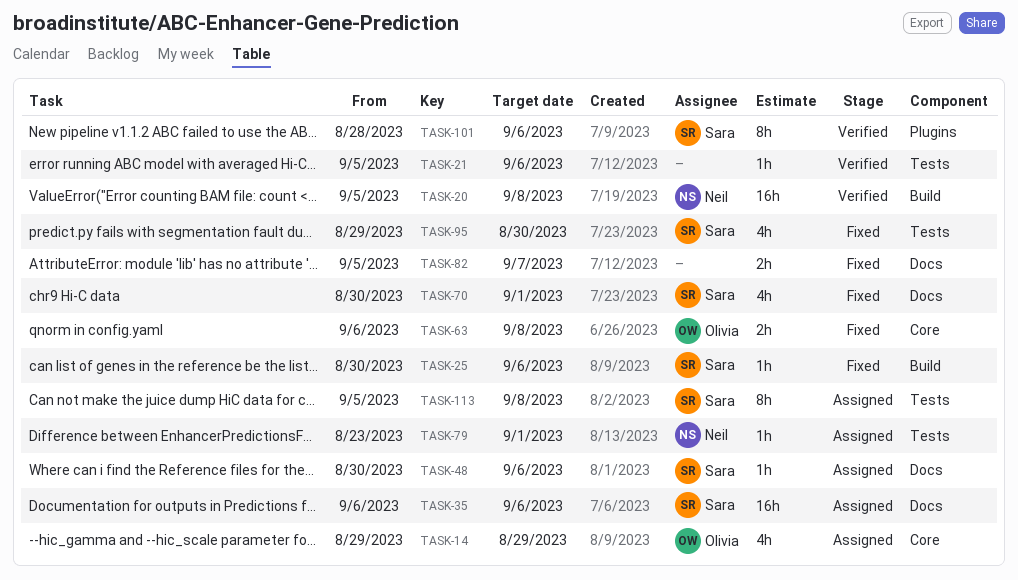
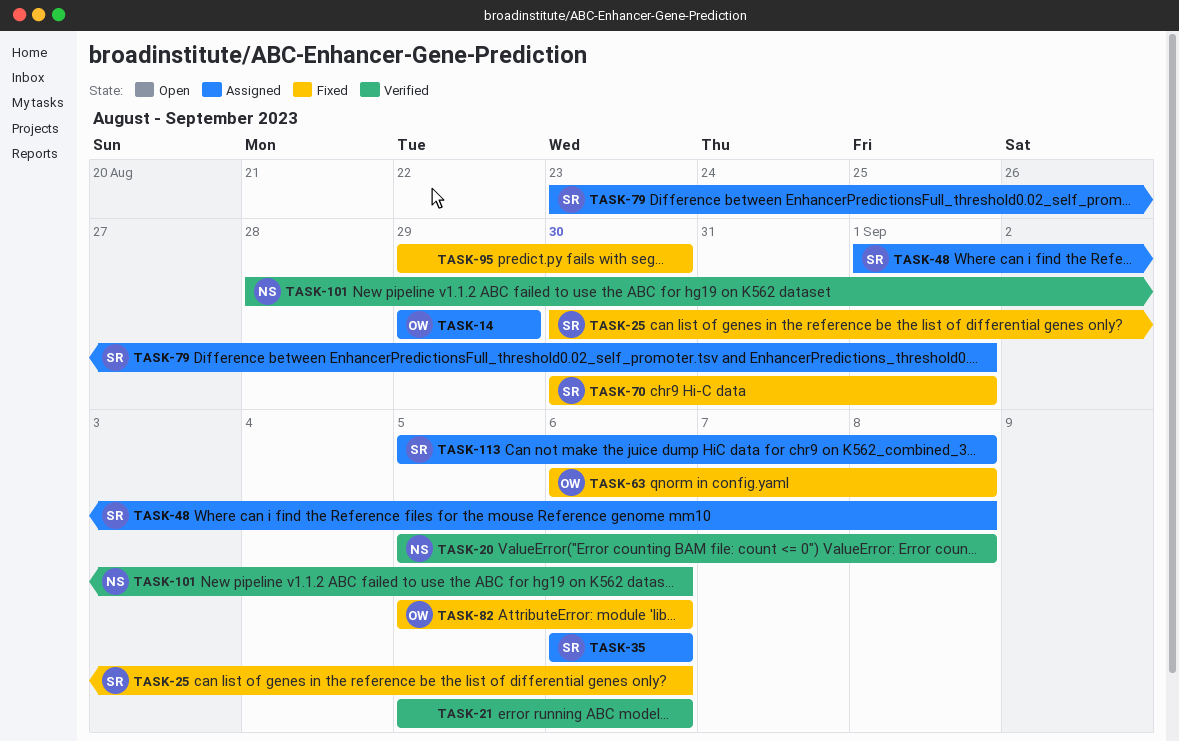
TASK-48, start: Aug 30 -> Sep 1
TASK-48, due: Sep 6 -> Sep 8
TASK-79, owner: Neil -> Sara
TASK-82, owner: none -> Olivia
TASK-82, due: Sep 7 -> Sep 6
TASK-95, owner: Sara -> none
TASK-101, owner: Sara -> Neil

